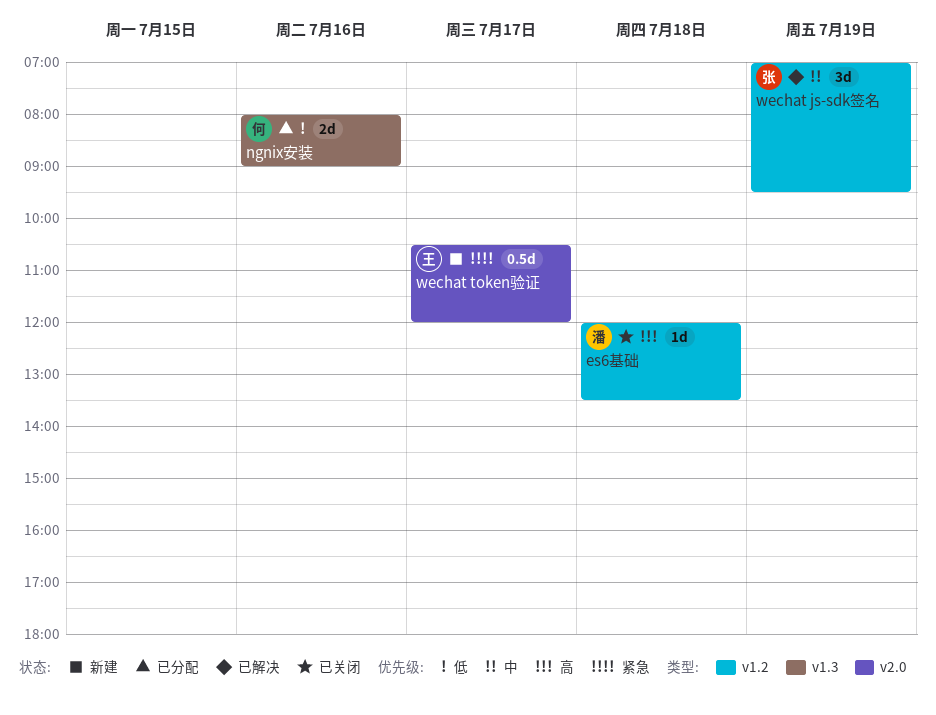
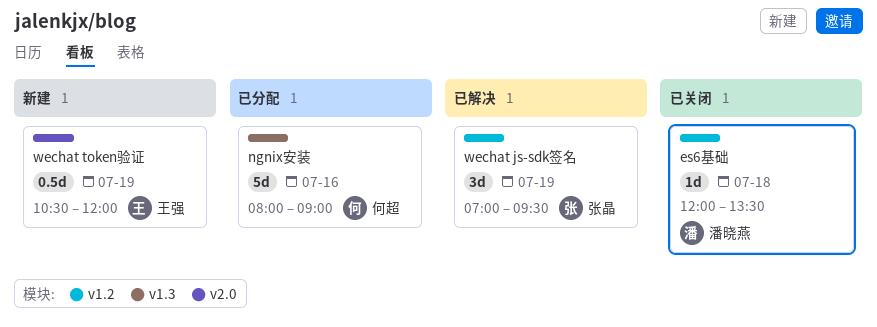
ngnix安装, estimate: 2d -> 5d
wechat token验证, day: Jul 17 -> Jul 19

